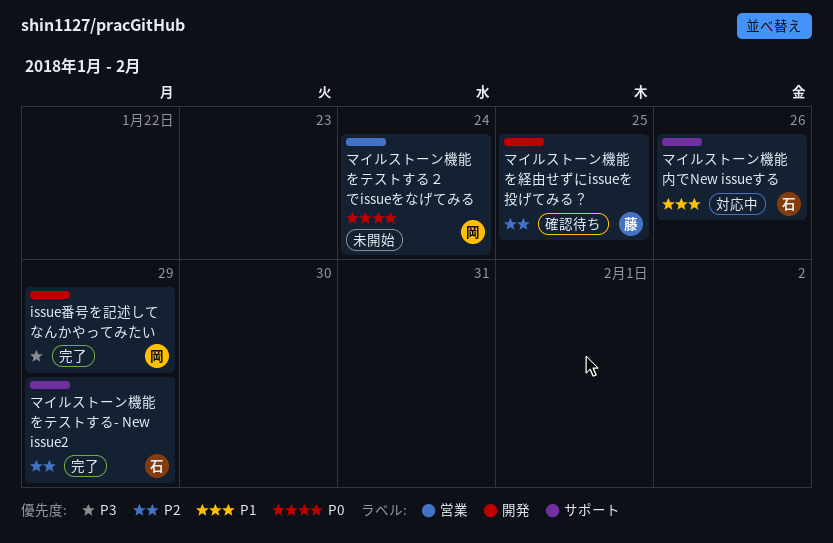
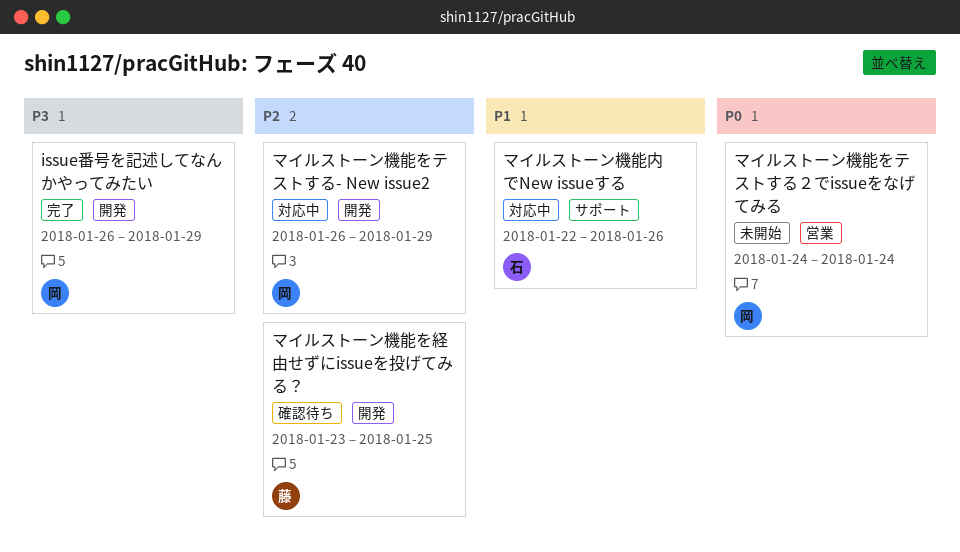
マイルストーン機能をテストする- New issue2, status: 完了 -> 対応中
マイルストーン機能をテストする- New issue2, owner: 石 -> 岡
マイルストーン機能をテストする- New issue2, label: サポート -> 開発

